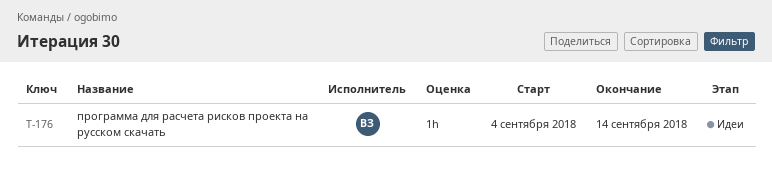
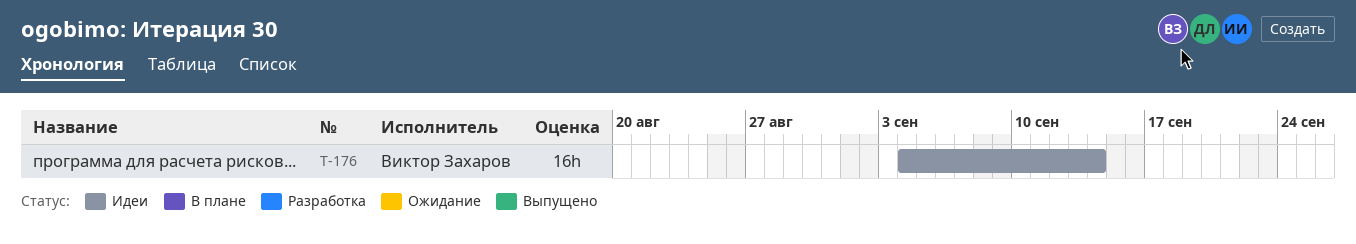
T-176, estimate: 1h -> 16h

